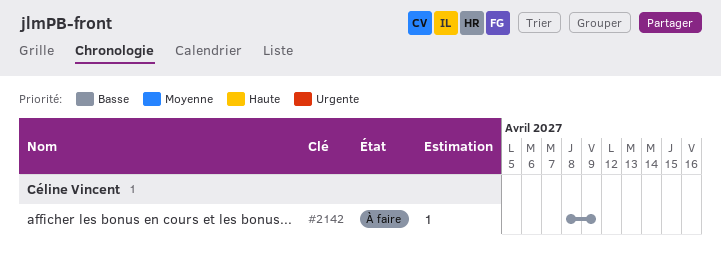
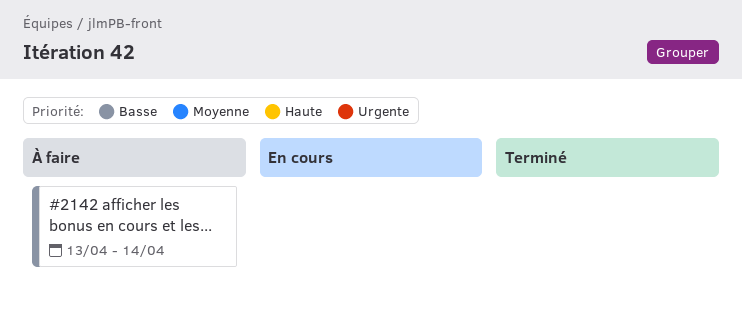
#2142, start: Apr 8 -> Apr 13
#2142, due: Apr 9 -> Apr 14

